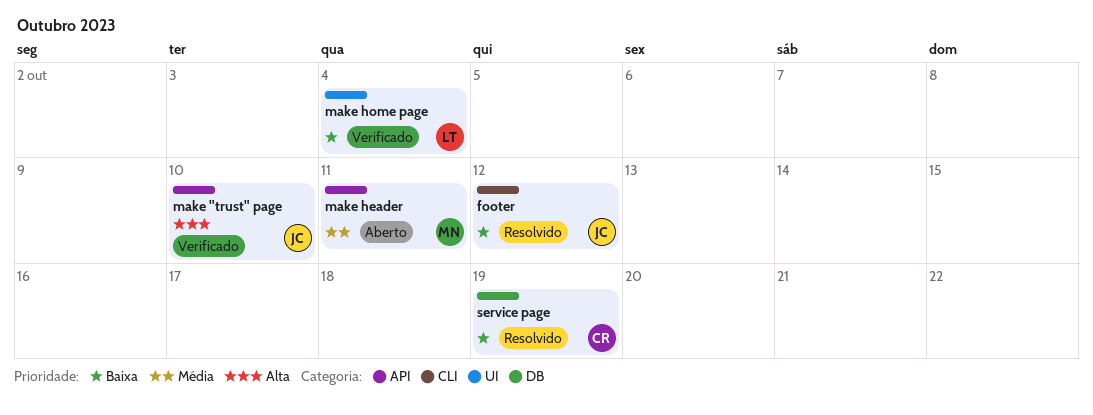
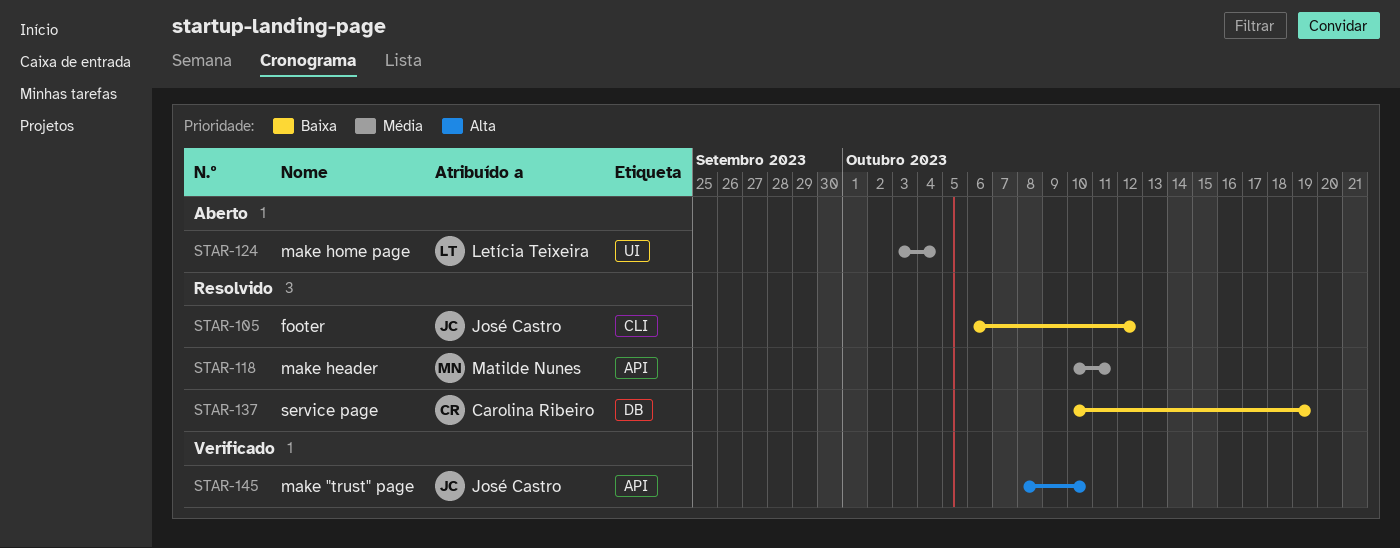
make header, status: Aberto -> Resolvido
make home page, status: Verificado -> Aberto
make home page, priority: Baixa -> Média

